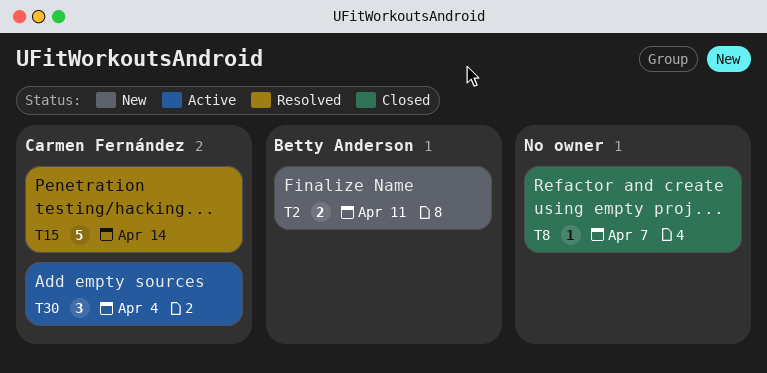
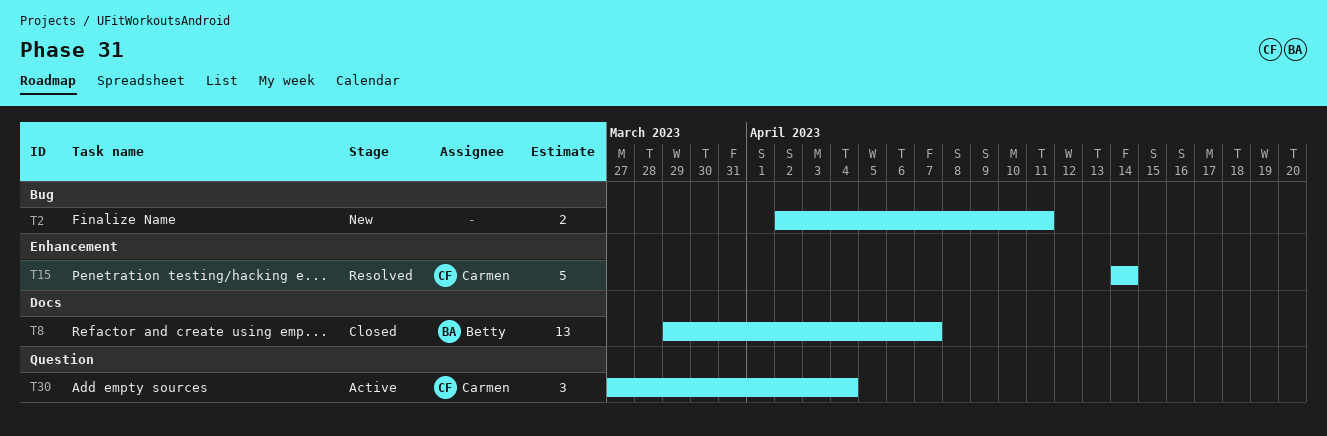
T2, owner: Betty Anderson -> none
T8, owner: none -> Betty Anderson
T8, estimate: 1 -> 13

